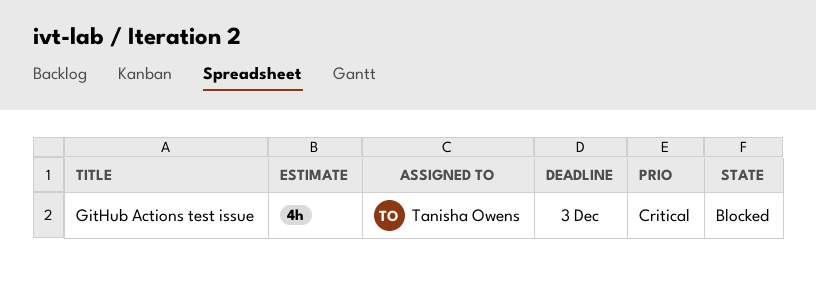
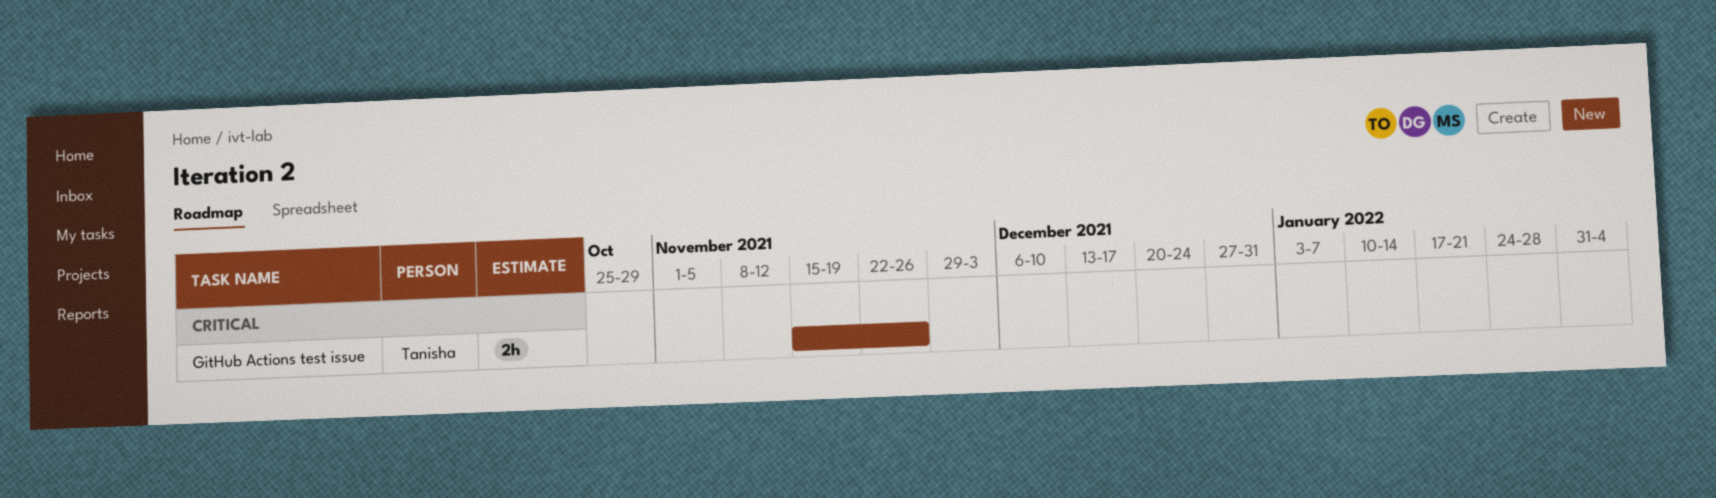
GitHub Actions test issue, estimate: 4h -> 2h
GitHub Actions test issue, due: Dec 3 -> Nov 26

